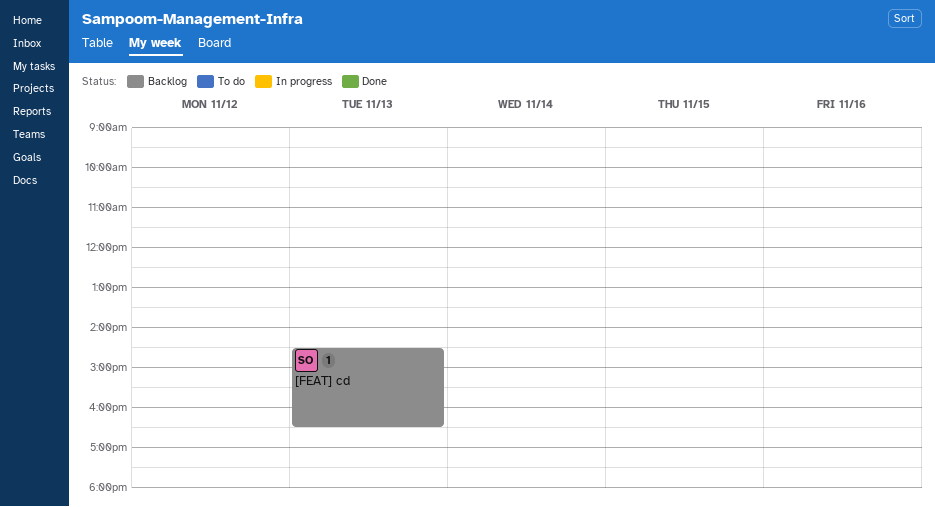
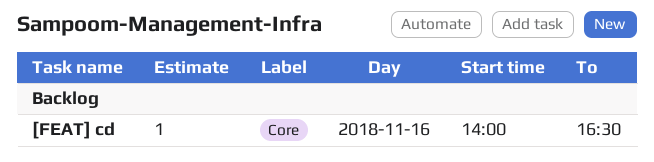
[FEAT] cd, day: Nov 13 -> Nov 16
[FEAT] cd, begins: 14:30 -> 14:00

